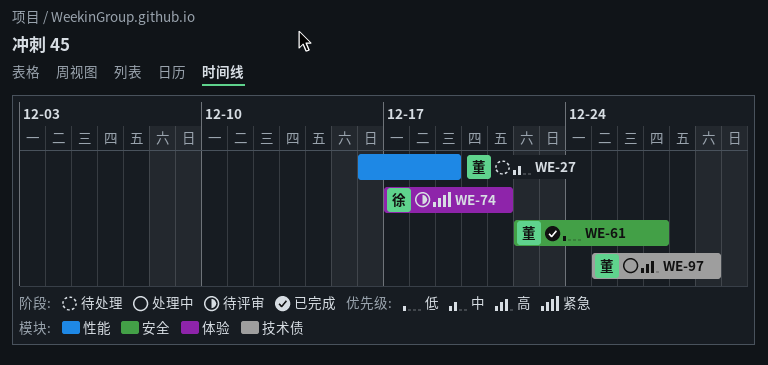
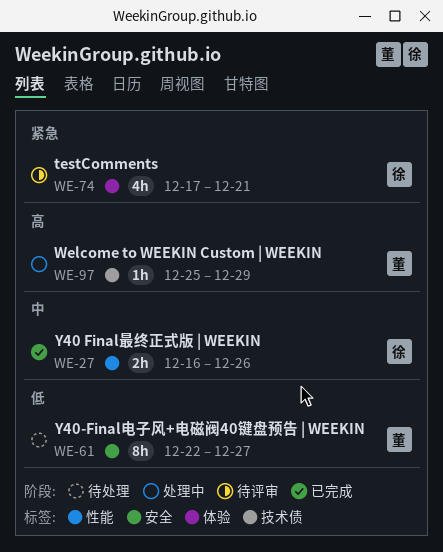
WE-27, status: 待处理 -> 已完成
WE-27, owner: 董 -> 徐
WE-27, due: Dec 19 -> Dec 26
WE-61, status: 已完成 -> 待处理

